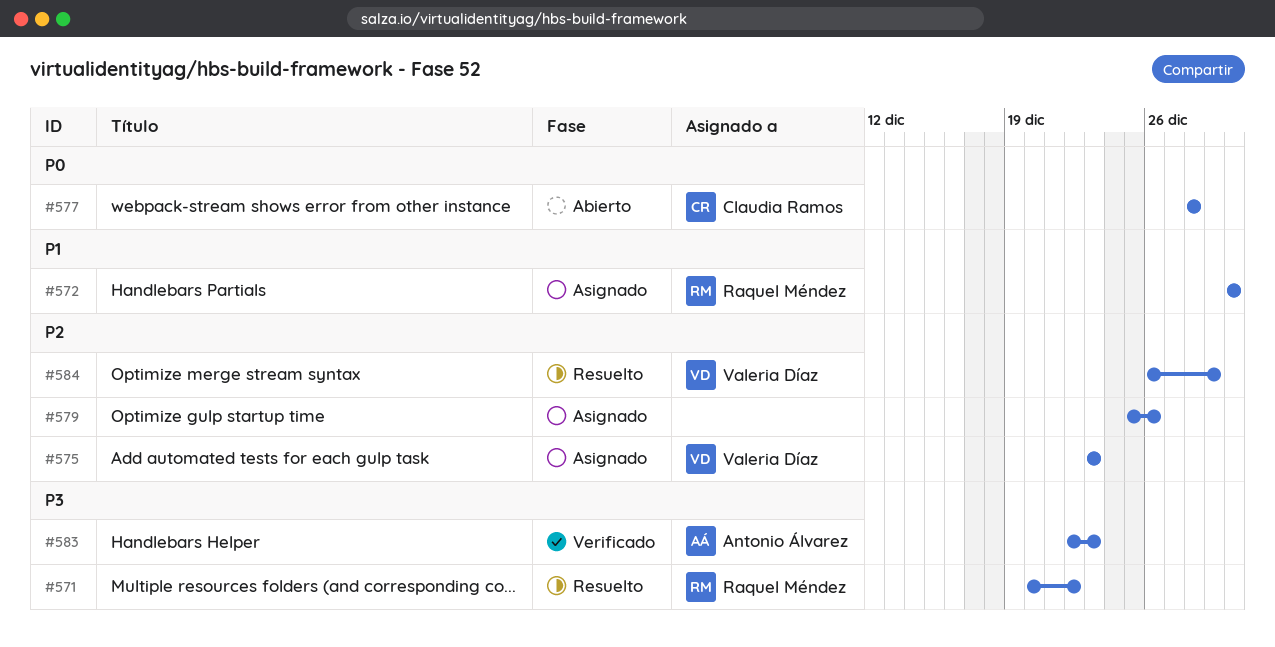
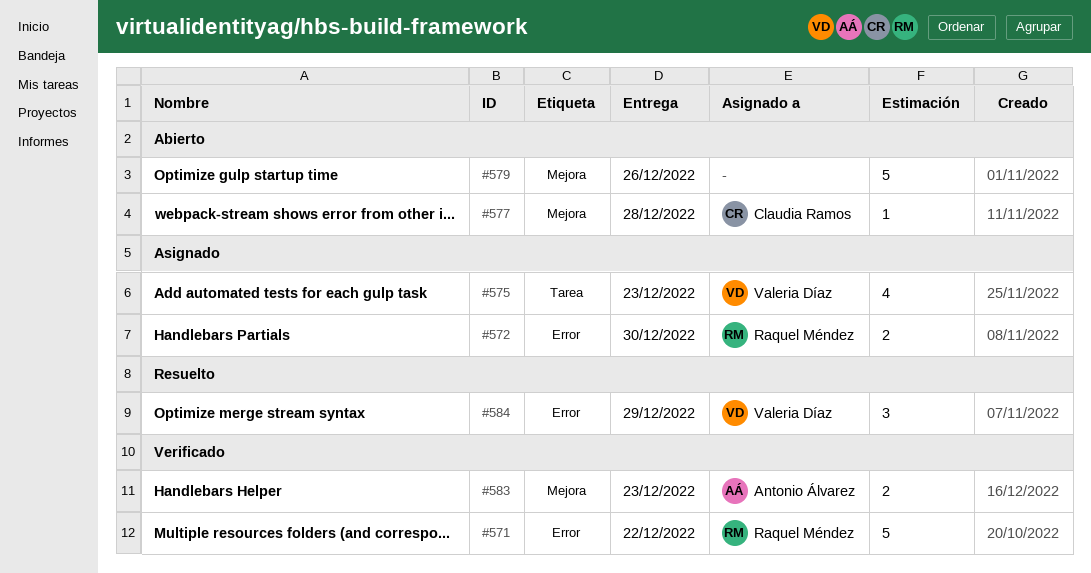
#571, status: Resuelto -> Verificado
#579, status: Asignado -> Abierto

